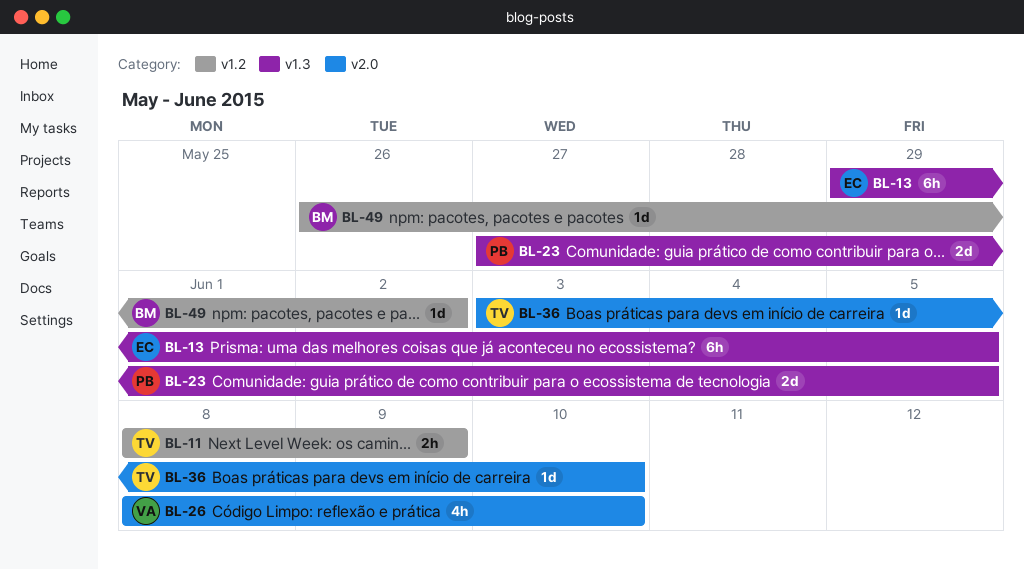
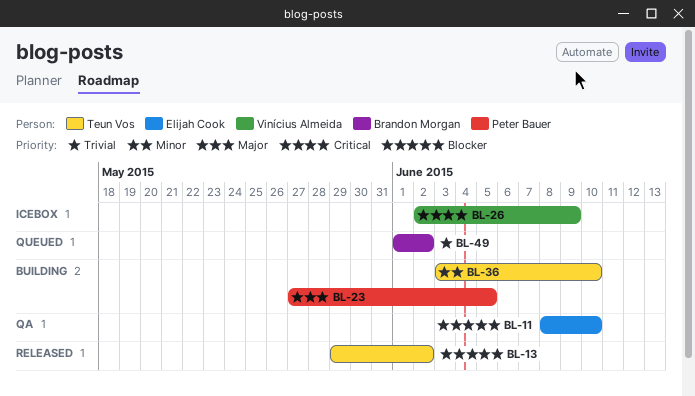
BL-11, owner: Teun Vos -> Elijah Cook
BL-11, due: Jun 9 -> Jun 10
BL-13, owner: Elijah Cook -> Teun Vos
BL-13, due: Jun 5 -> Jun 2
BL-26, start: Jun 8 -> Jun 2
BL-26, due: Jun 10 -> Jun 9
BL-49, start: May 26 -> Jun 1

